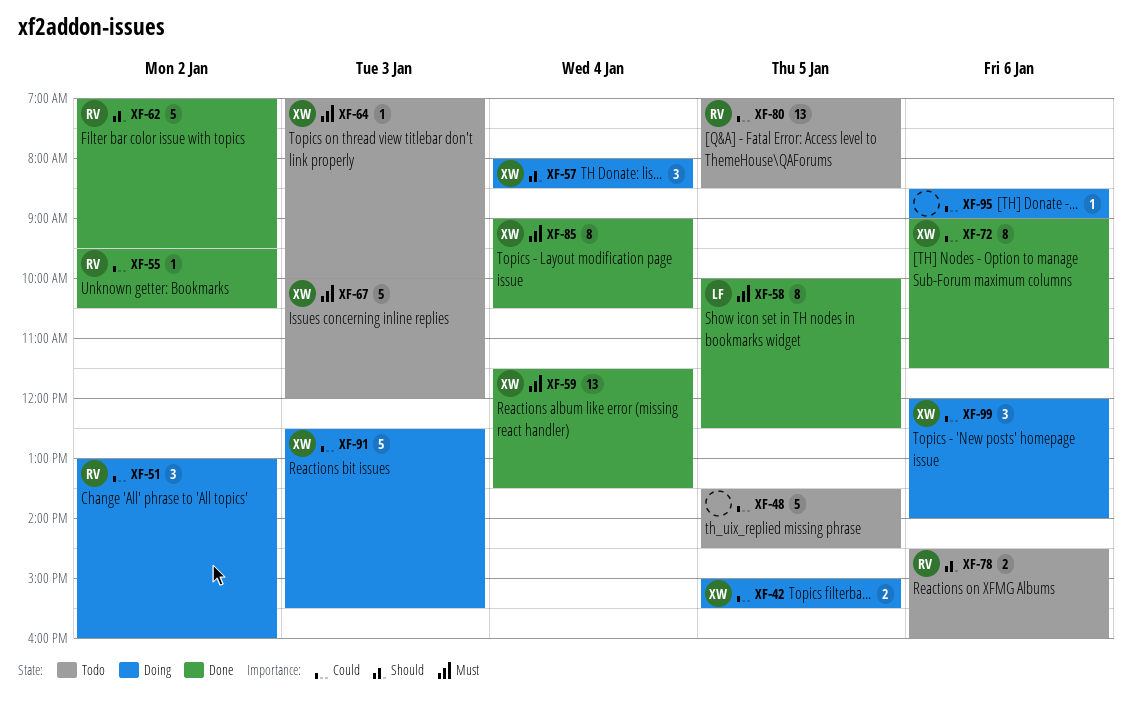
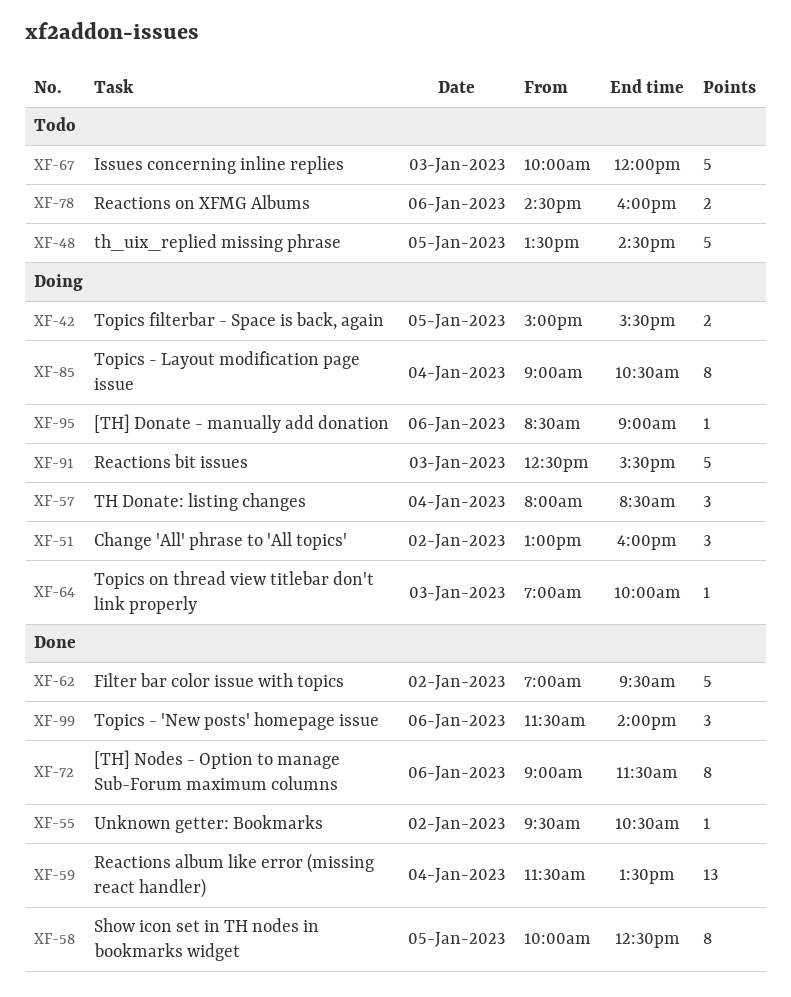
XF-64, status: Todo -> Doing
XF-80: present -> none
XF-85, status: Done -> Doing
XF-99, status: Doing -> Done
XF-99, begins: 12:00 -> 11:30

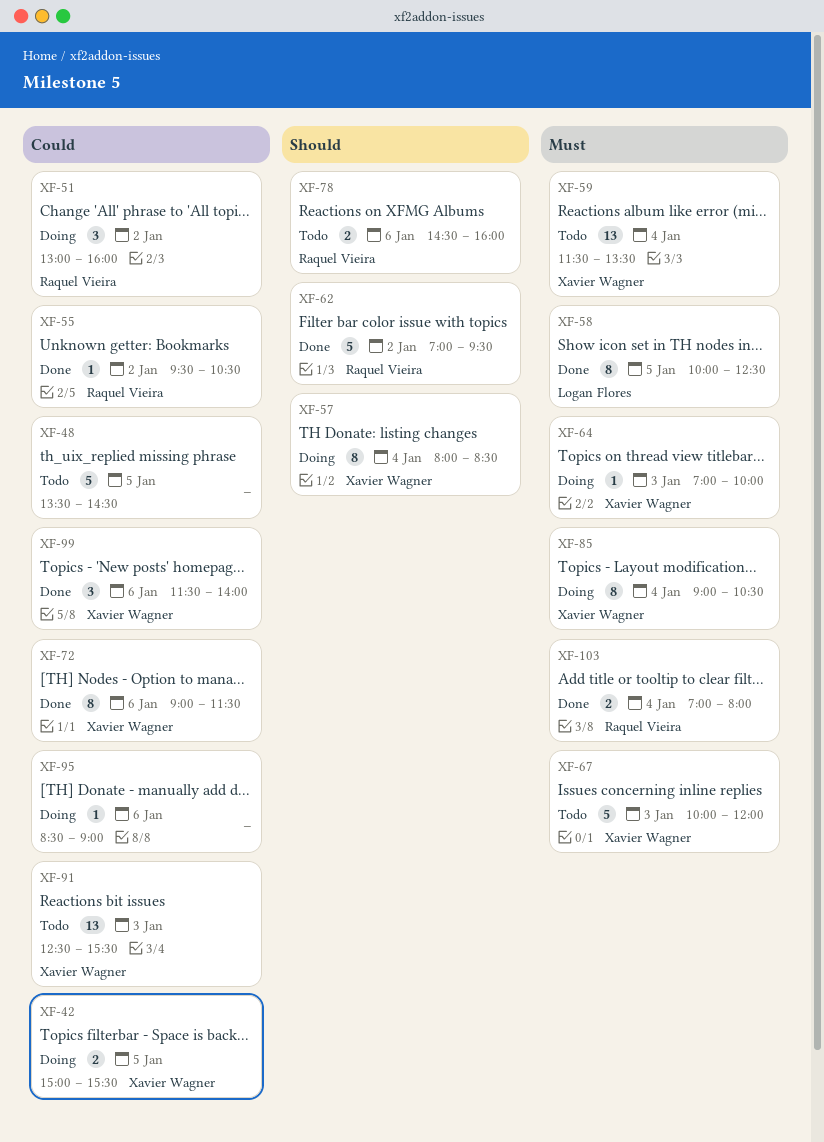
XF-57, estimate: 3 -> 8
XF-59, status: Done -> Todo
XF-91, status: Doing -> Todo
XF-91, estimate: 5 -> 13
XF-103: none -> present

